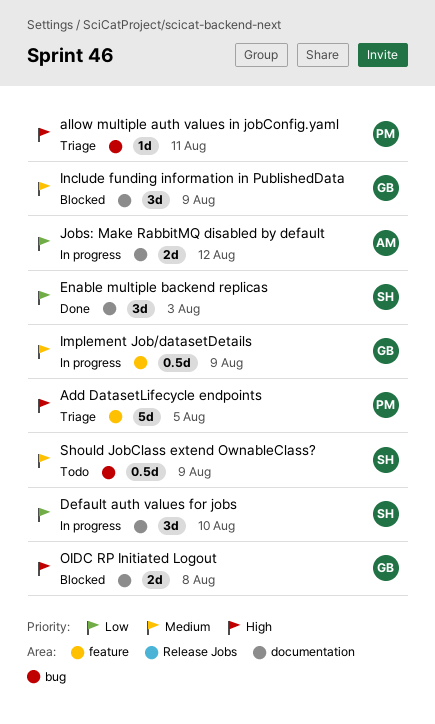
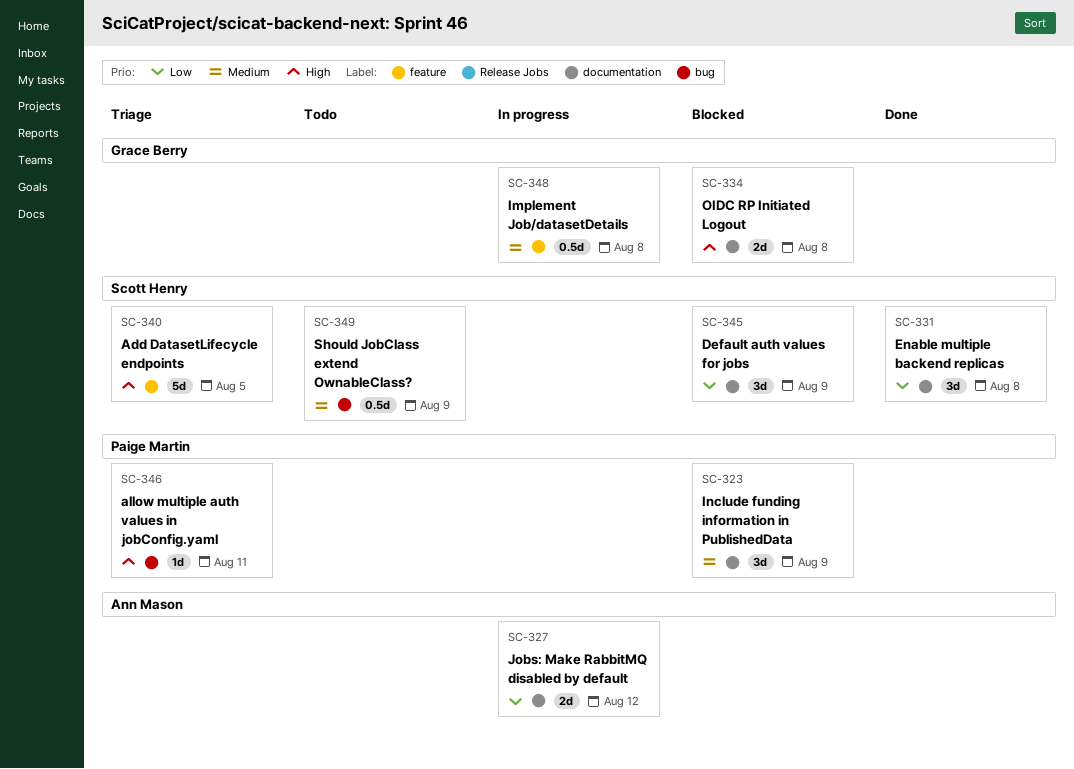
Add DatasetLifecycle endpoints, owner: Paige Martin -> Scott Henry
Default auth values for jobs, status: In progress -> Blocked
Default auth values for jobs, due: Aug 10 -> Aug 9
Enable multiple backend replicas, due: Aug 3 -> Aug 8
Implement Job/datasetDetails, due: Aug 9 -> Aug 8
Include funding information in PublishedData, owner: Grace Berry -> Paige Martin

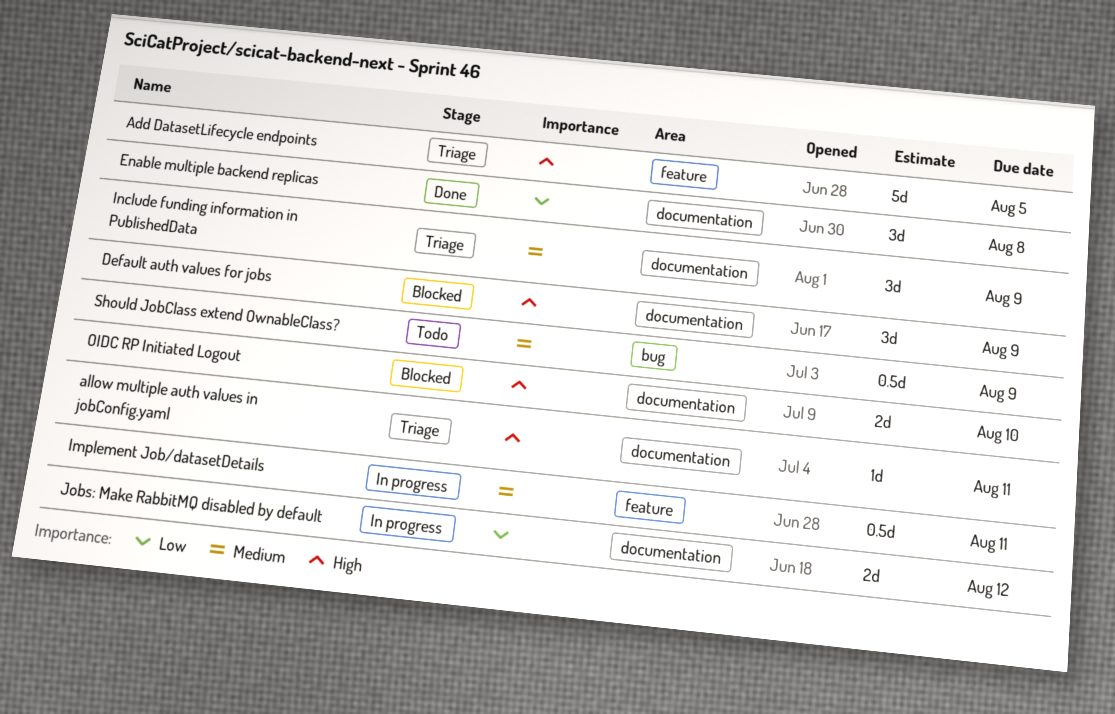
allow multiple auth values in jobConfig.yaml, label: bug -> documentation
Default auth values for jobs, priority: Low -> High
Implement Job/datasetDetails, due: Aug 8 -> Aug 11
Include funding information in PublishedData, status: Blocked -> Triage
OIDC RP Initiated Logout, due: Aug 8 -> Aug 10

